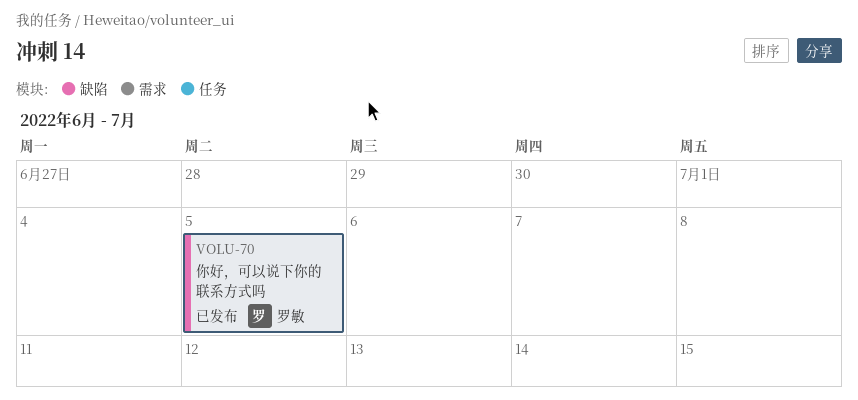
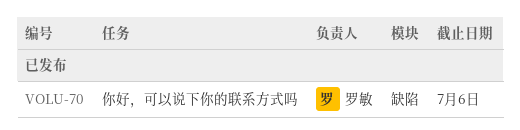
VOLU-70, due: Jul 5 -> Jul 6

